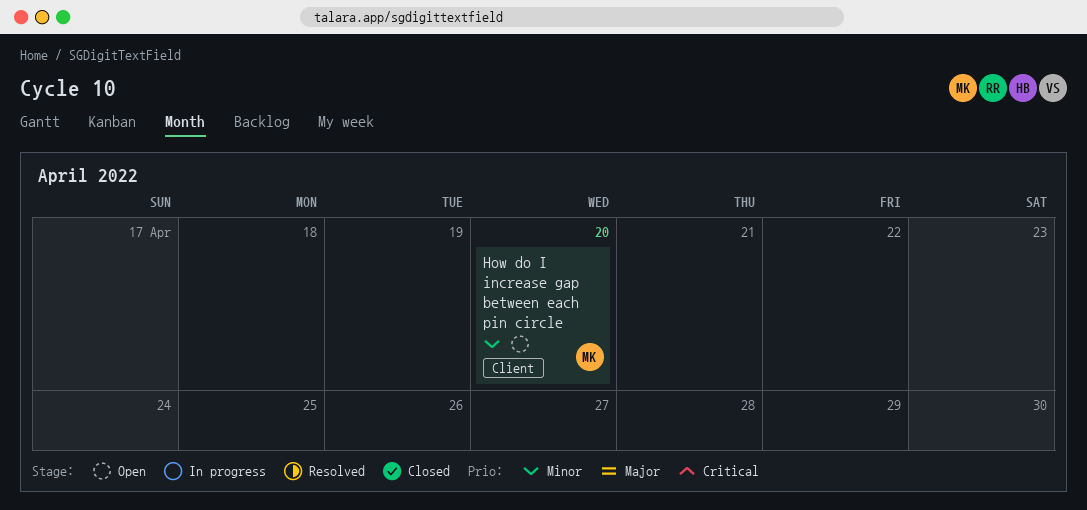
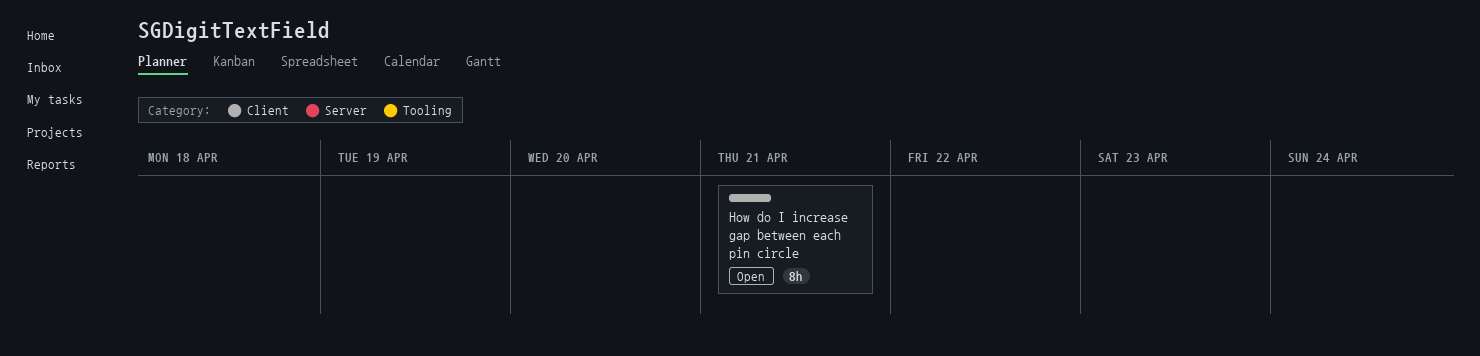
How do I increase gap between each pin circle, due: Apr 20 -> Apr 21

